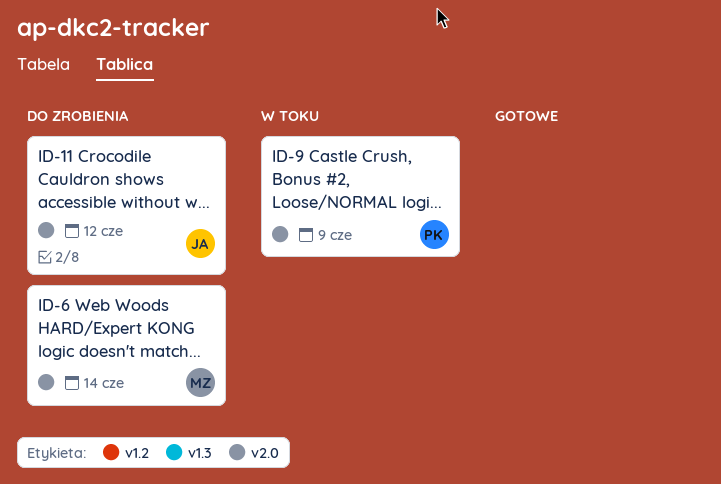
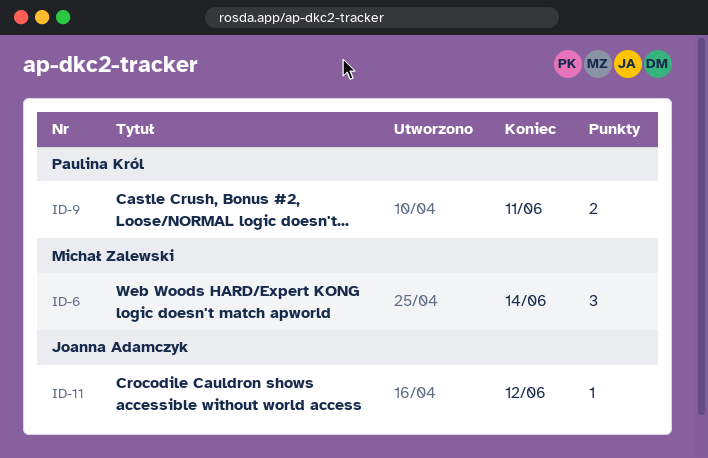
ID-9, due: Jun 9 -> Jun 11

